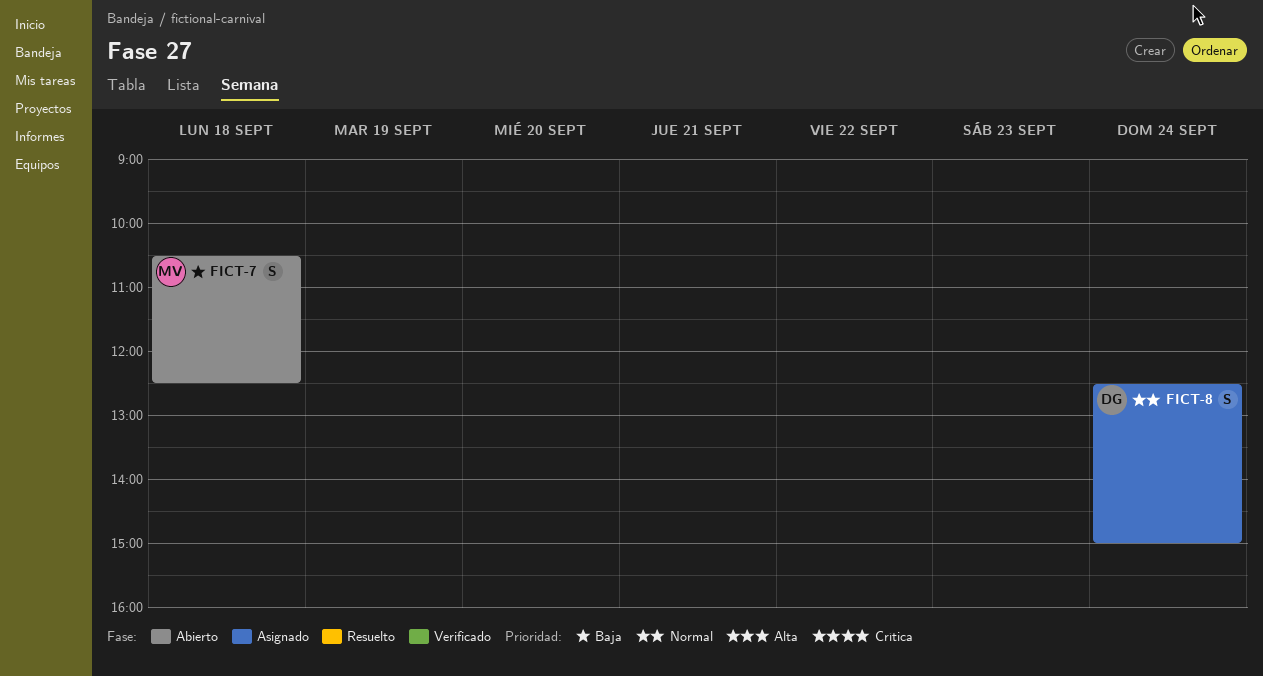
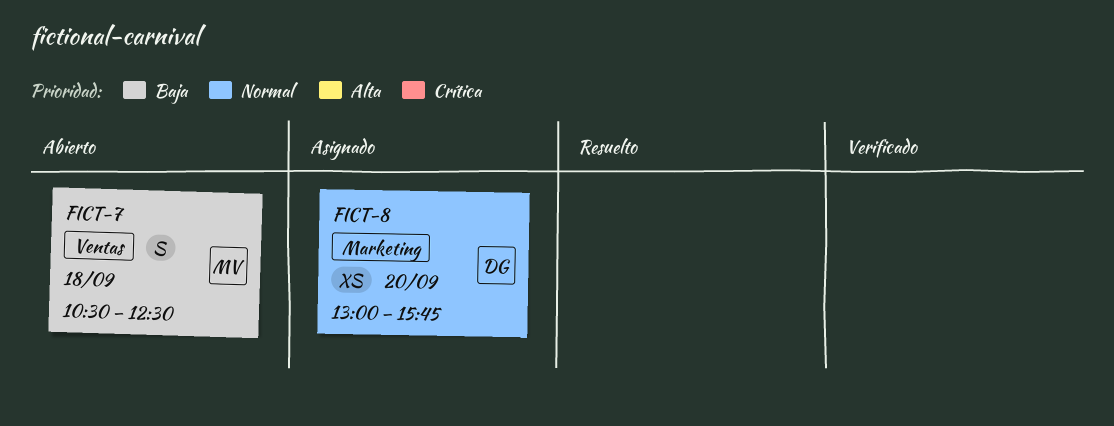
FICT-8, estimate: S -> XS
FICT-8, day: Sep 24 -> Sep 20
FICT-8, begins: 12:30 -> 13:00
FICT-8, ends: 15:00 -> 15:45

